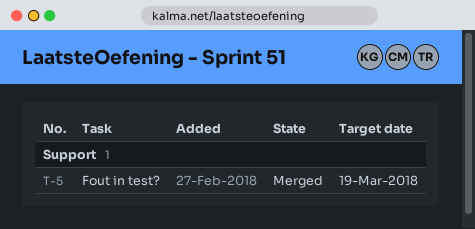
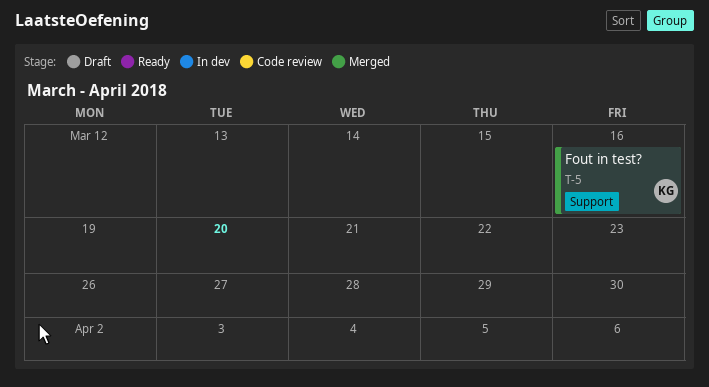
T-5, due: Mar 19 -> Mar 16

